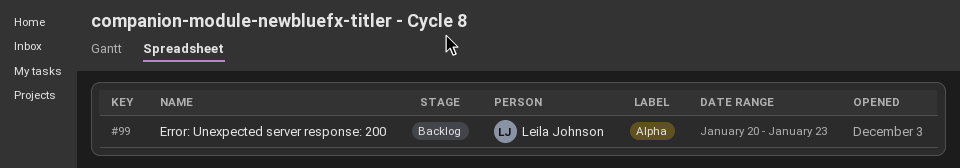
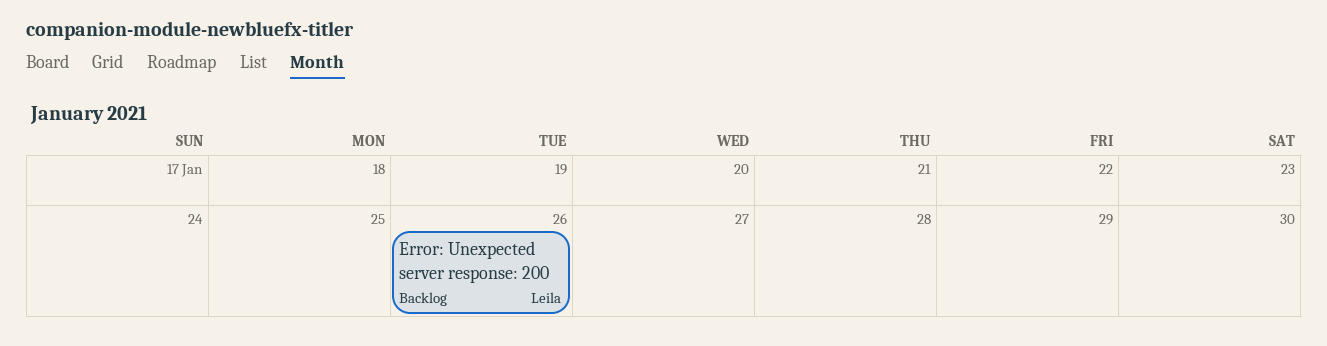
Error: Unexpected server response: 200, due: Jan 23 -> Jan 26

